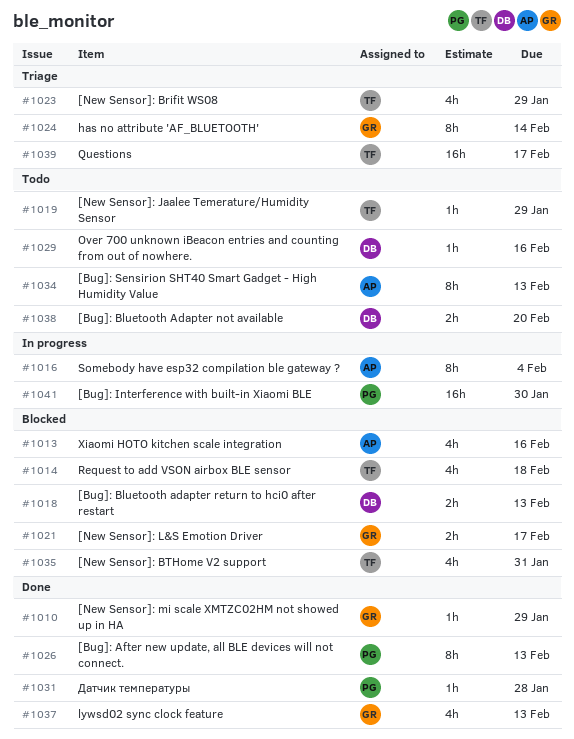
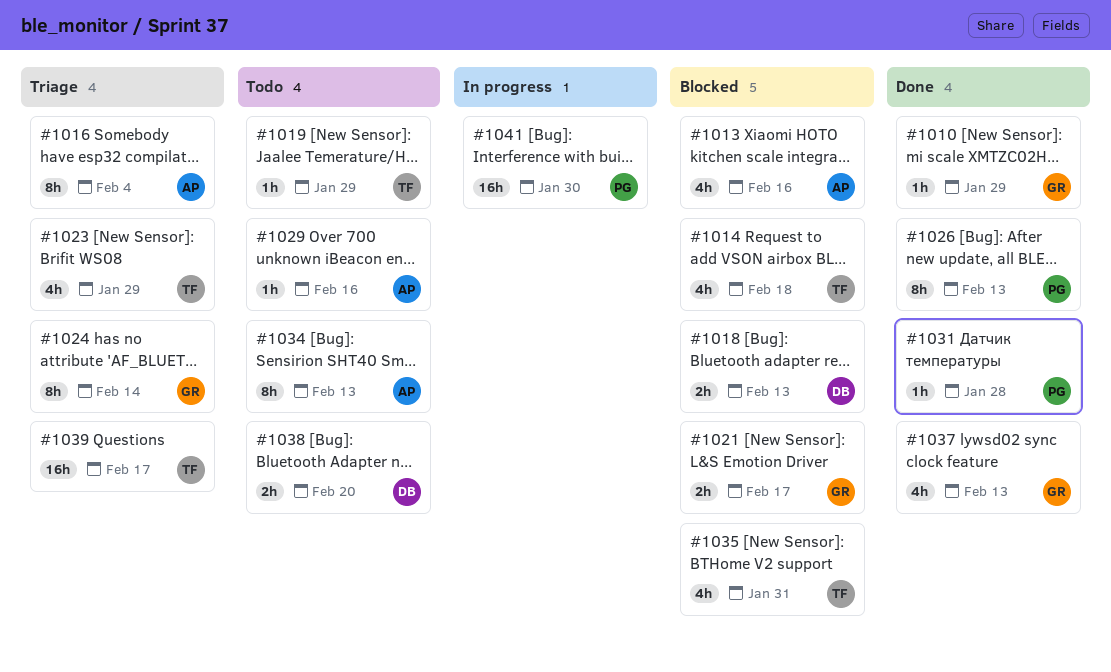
#1016, status: In progress -> Triage
#1029, owner: DB -> AP

